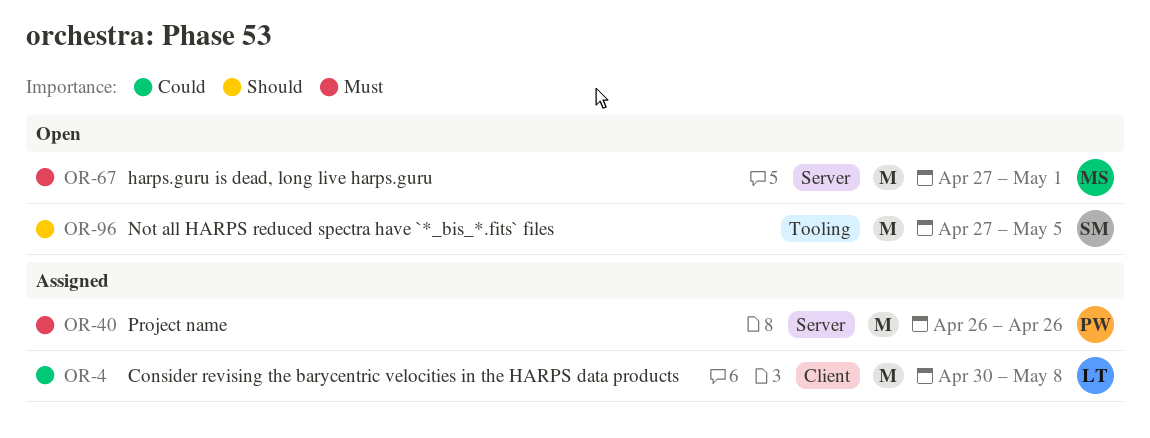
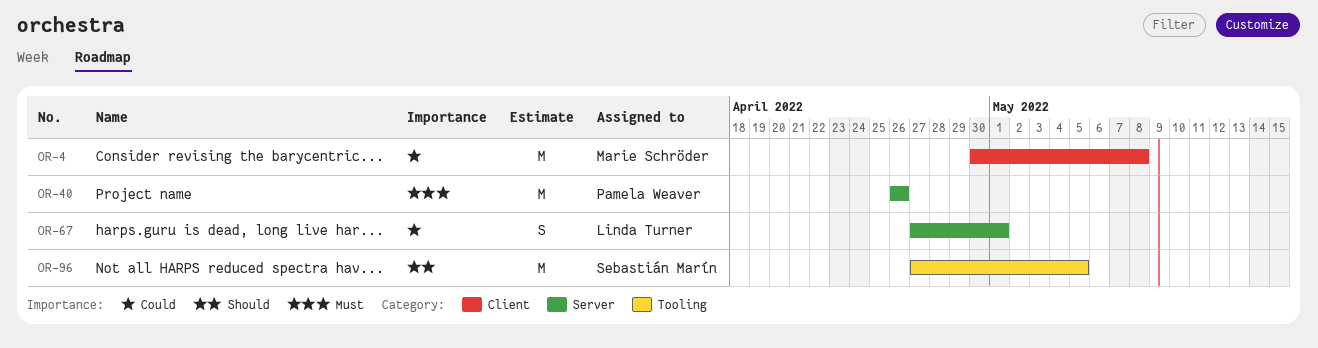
OR-4, owner: Linda Turner -> Marie Schröder
OR-67, owner: Marie Schröder -> Linda Turner
OR-67, priority: Must -> Could
OR-67, estimate: M -> S

